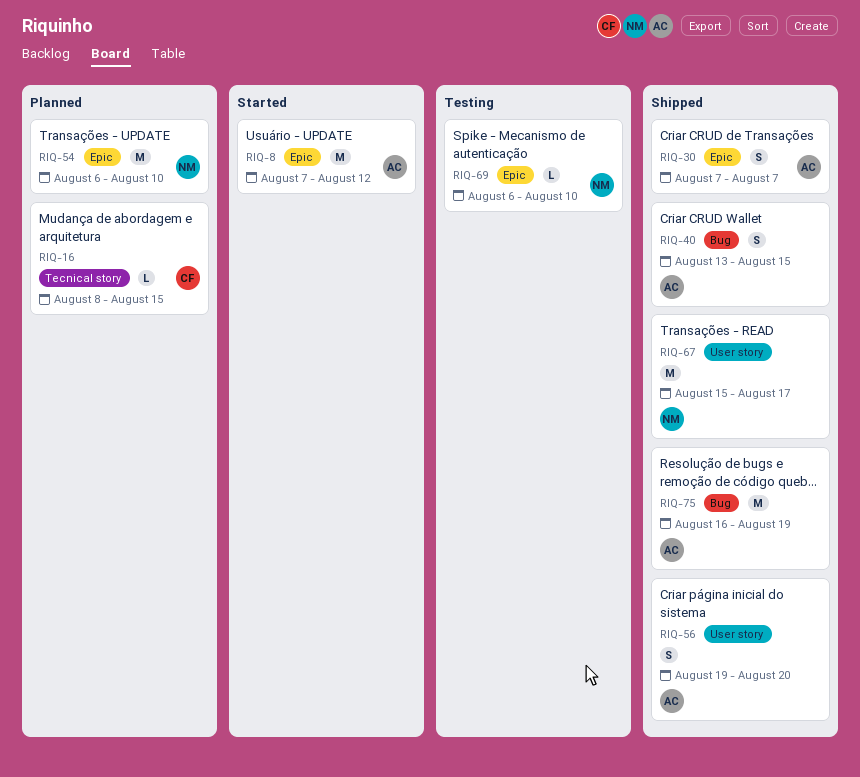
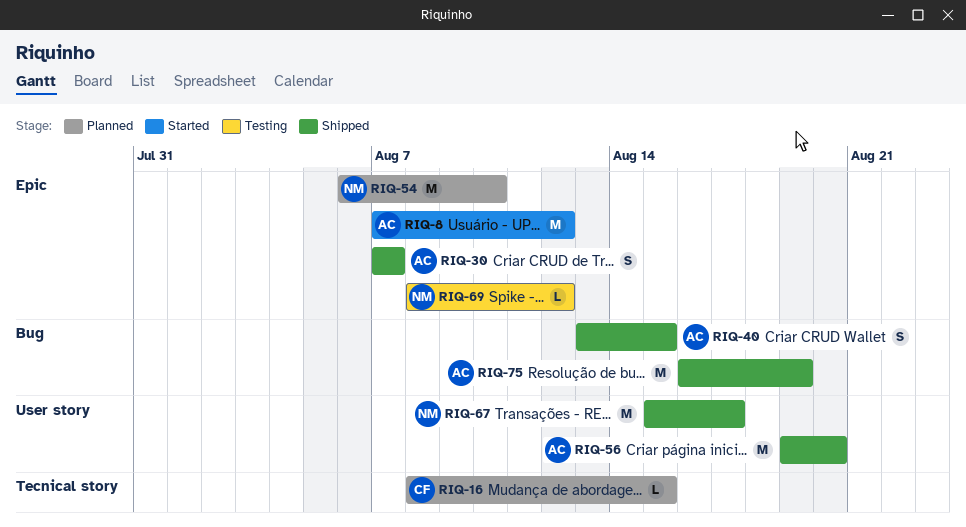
RIQ-56, estimate: S -> M
RIQ-69, start: Aug 6 -> Aug 8
RIQ-69, due: Aug 10 -> Aug 12

